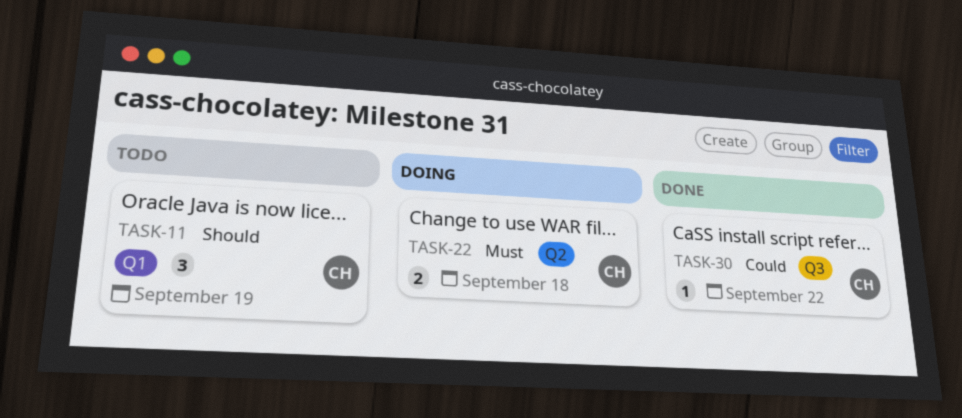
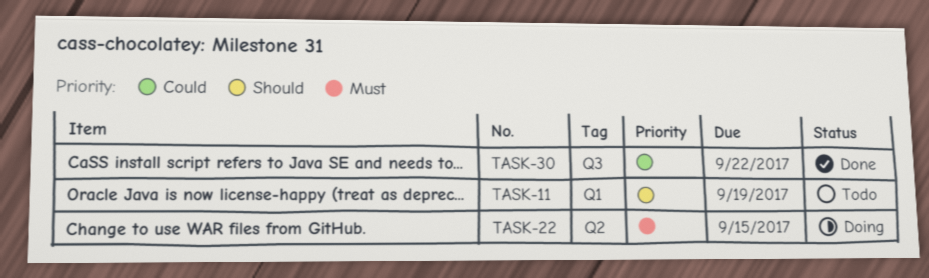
TASK-22, due: Sep 18 -> Sep 15

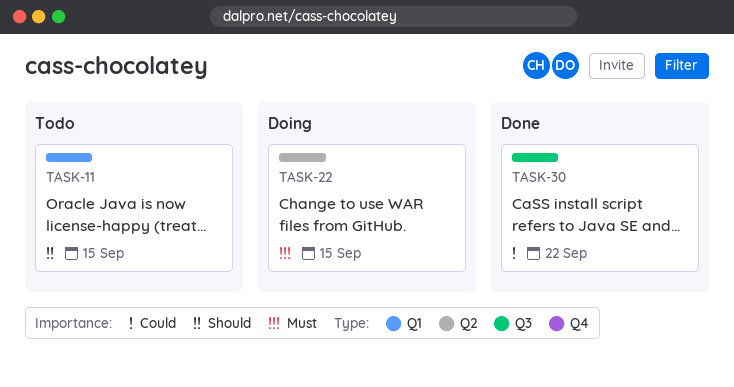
TASK-11, due: Sep 19 -> Sep 15

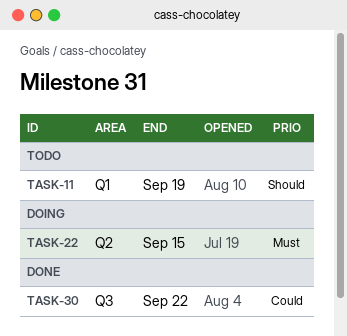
TASK-11, due: Sep 15 -> Sep 19

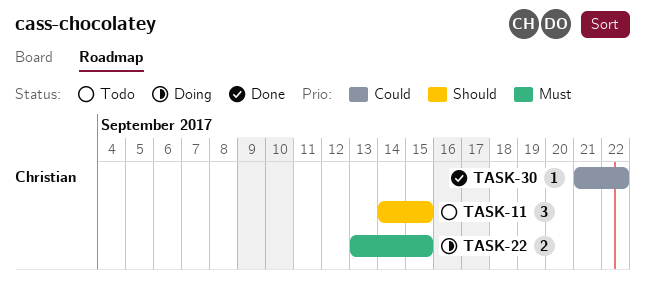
TASK-11, due: Sep 19 -> Sep 15

